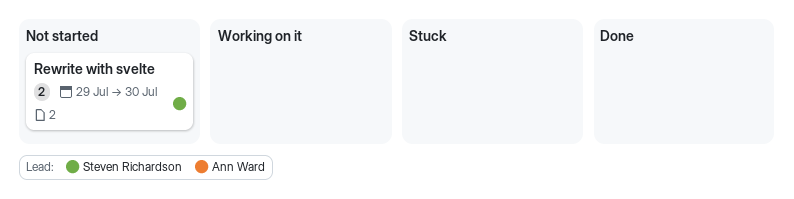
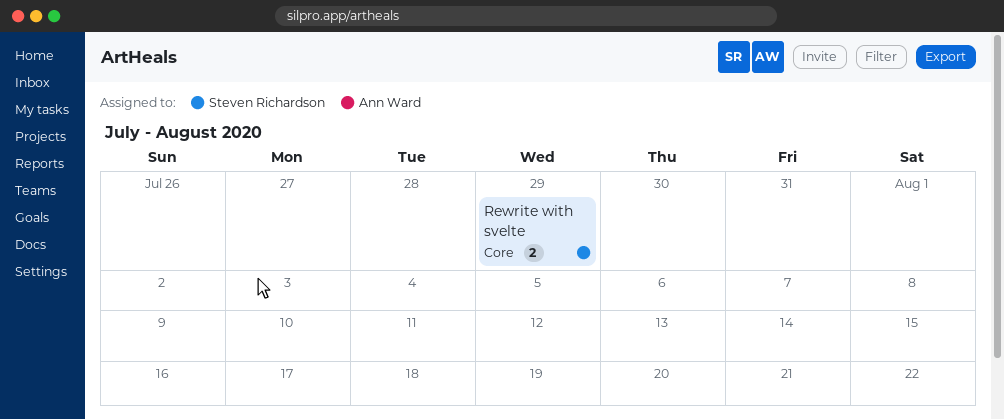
Rewrite with svelte, due: Jul 30 -> Jul 29

